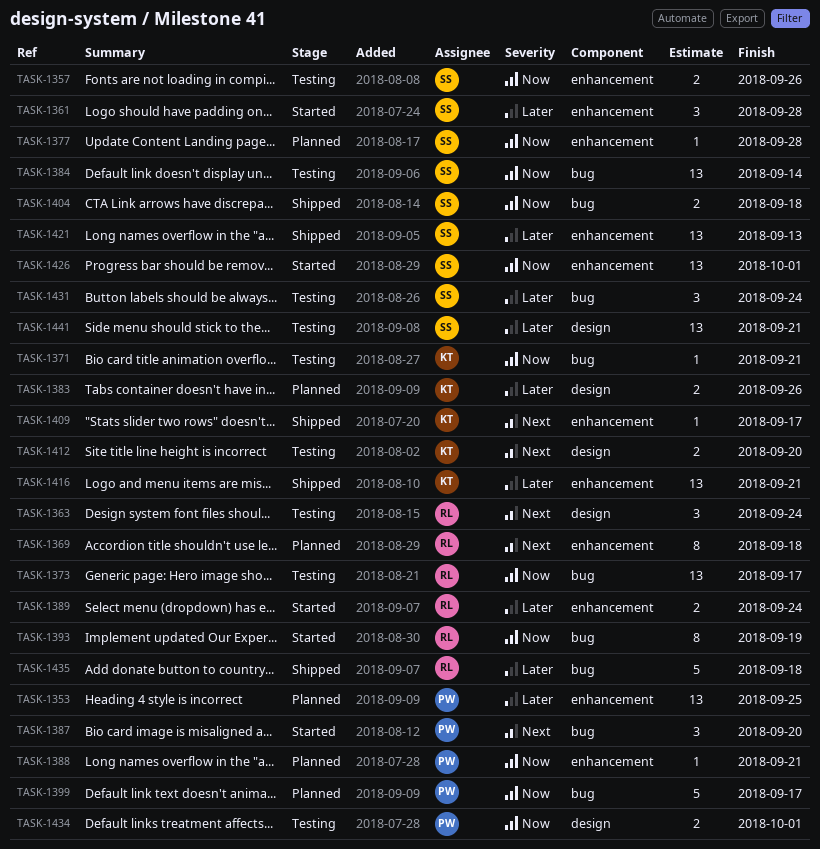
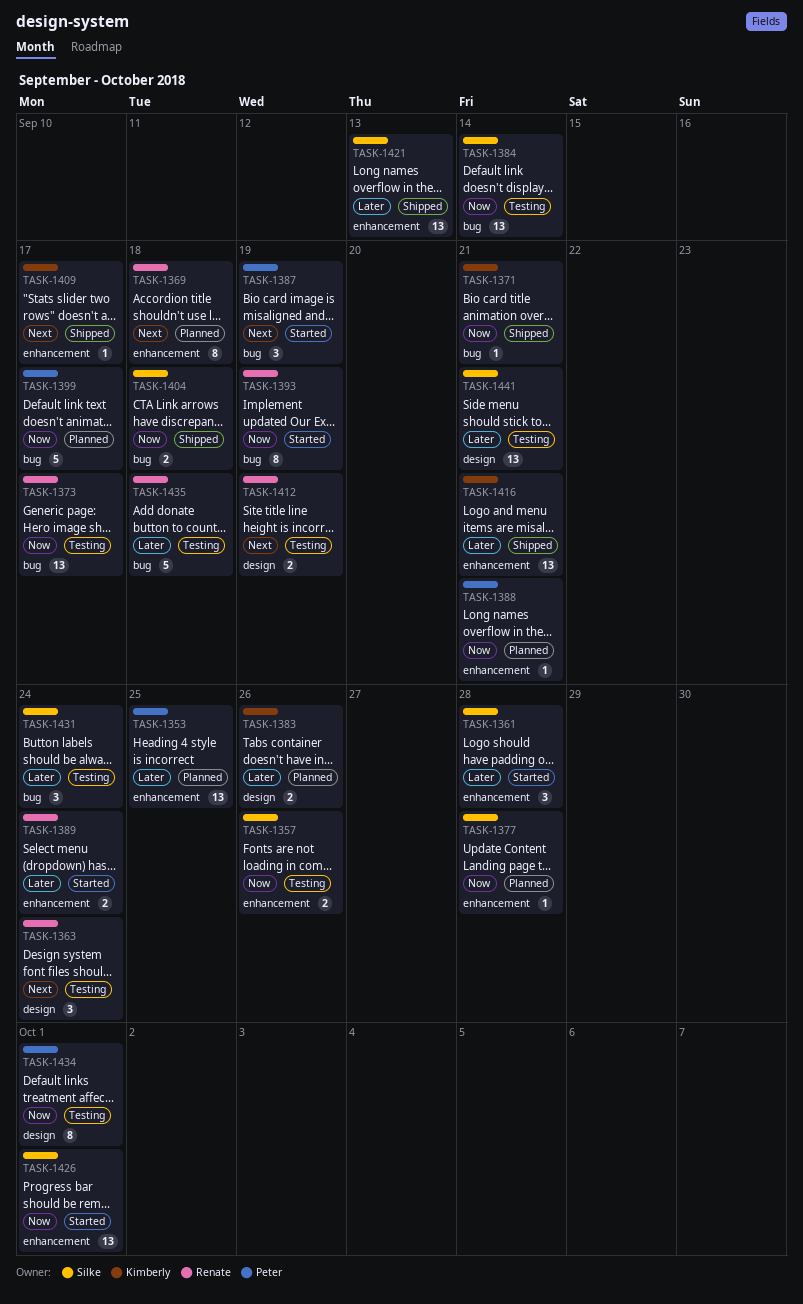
TASK-1371, status: Testing -> Shipped
TASK-1387, due: Sep 20 -> Sep 19
TASK-1412, owner: Kimberly -> Renate
TASK-1412, due: Sep 20 -> Sep 19
TASK-1434, estimate: 2 -> 8
TASK-1435, status: Shipped -> Testing

